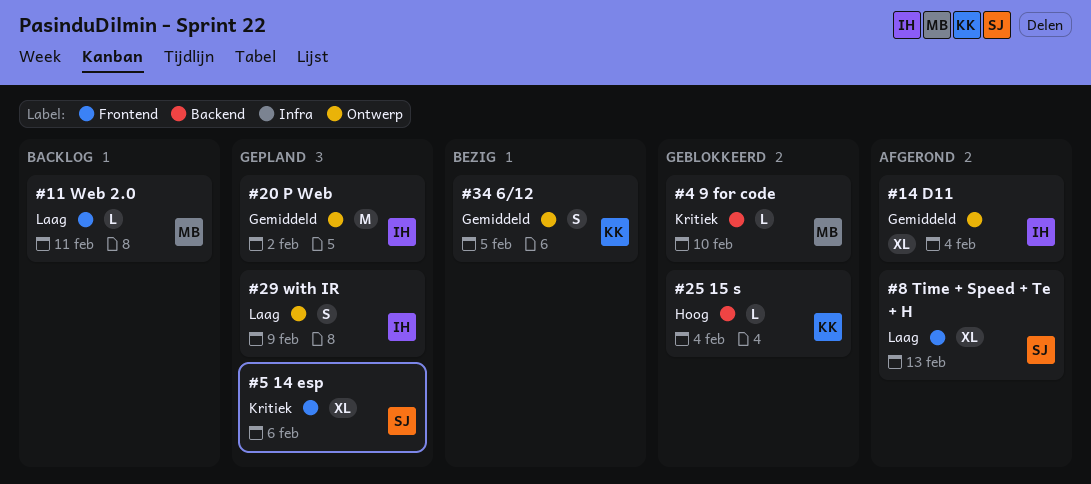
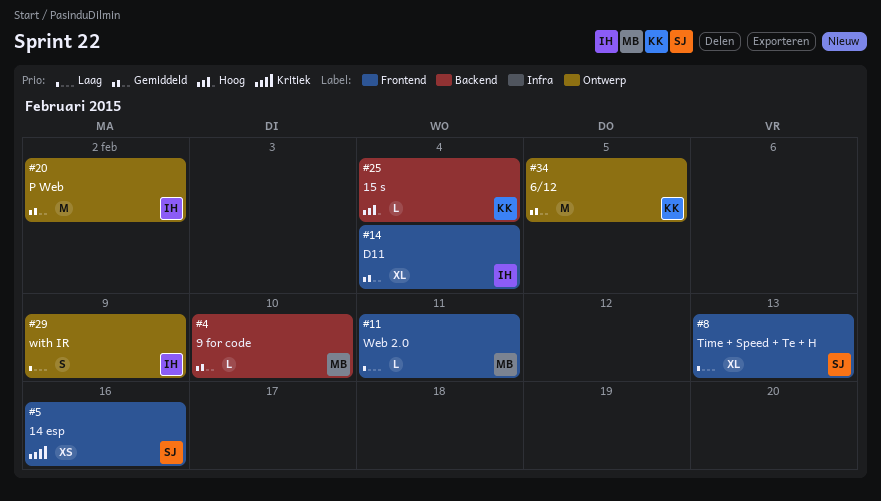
#4, priority: Kritiek -> Gemiddeld
#5, estimate: XL -> XS
#5, due: Feb 6 -> Feb 16
#14, label: Ontwerp -> Frontend
#34, estimate: S -> M

